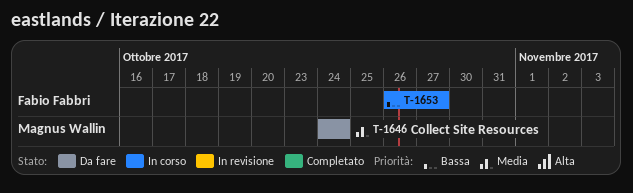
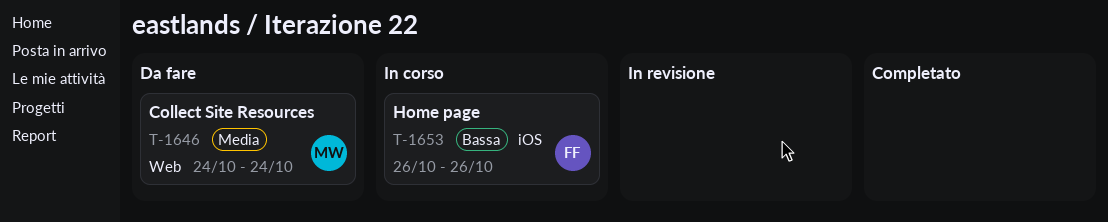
T-1653, due: Oct 27 -> Oct 26

